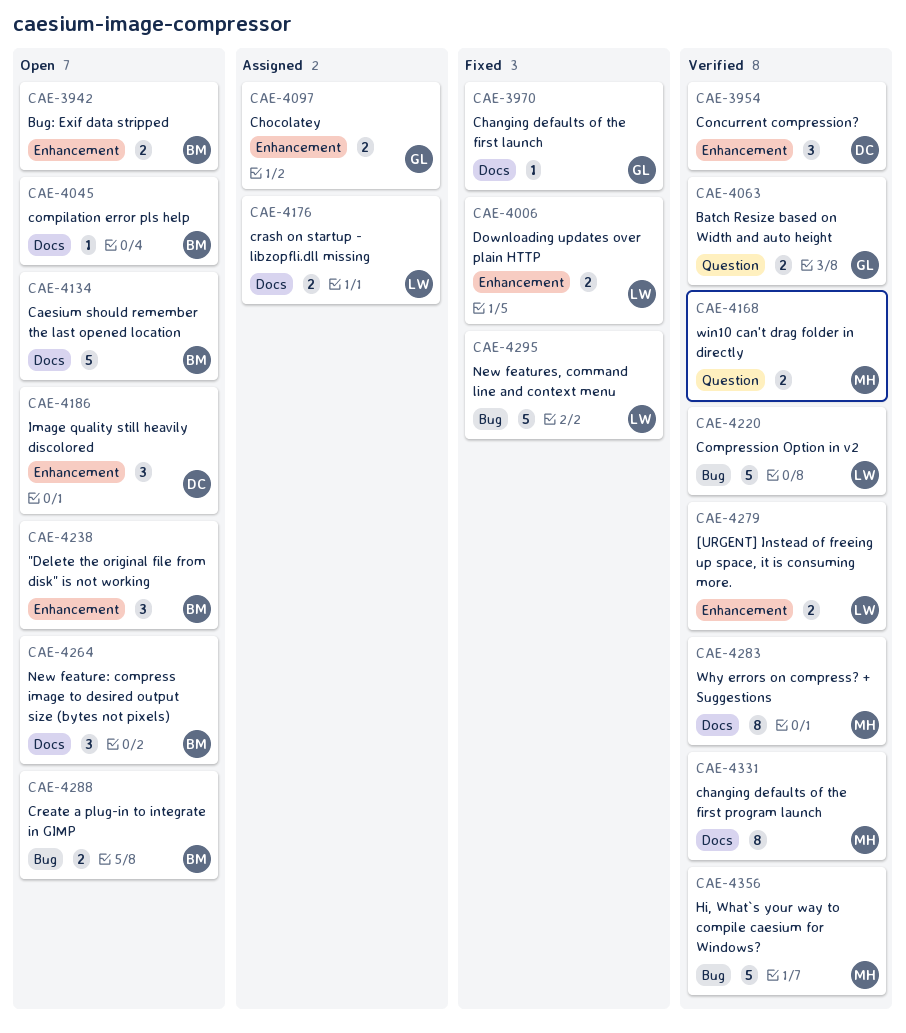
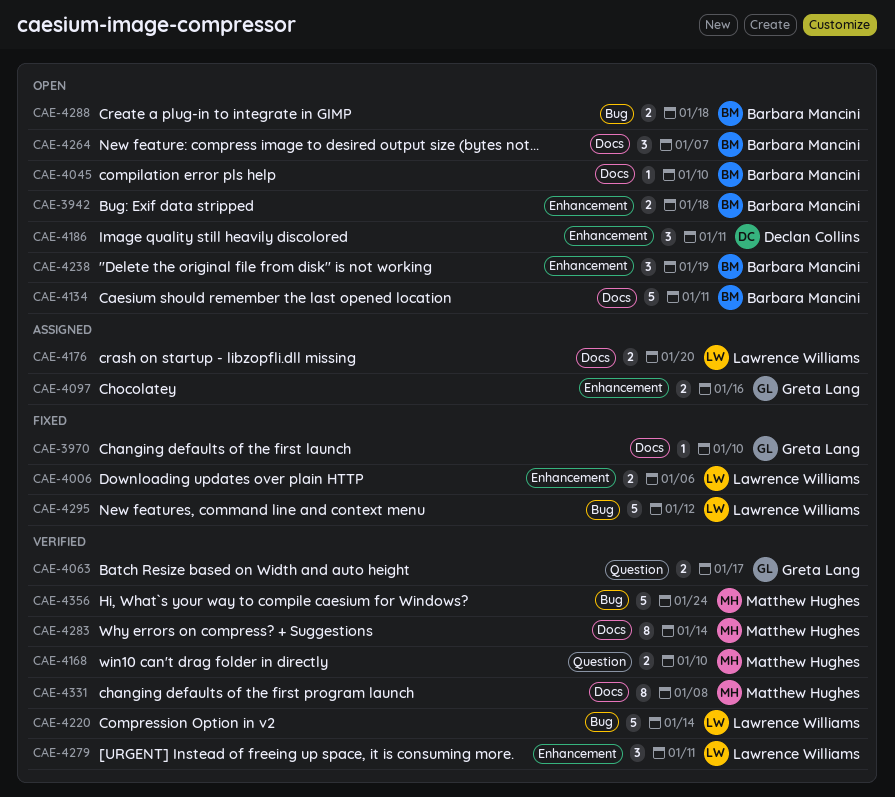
CAE-3954: present -> none
CAE-4279, estimate: 2 -> 3

